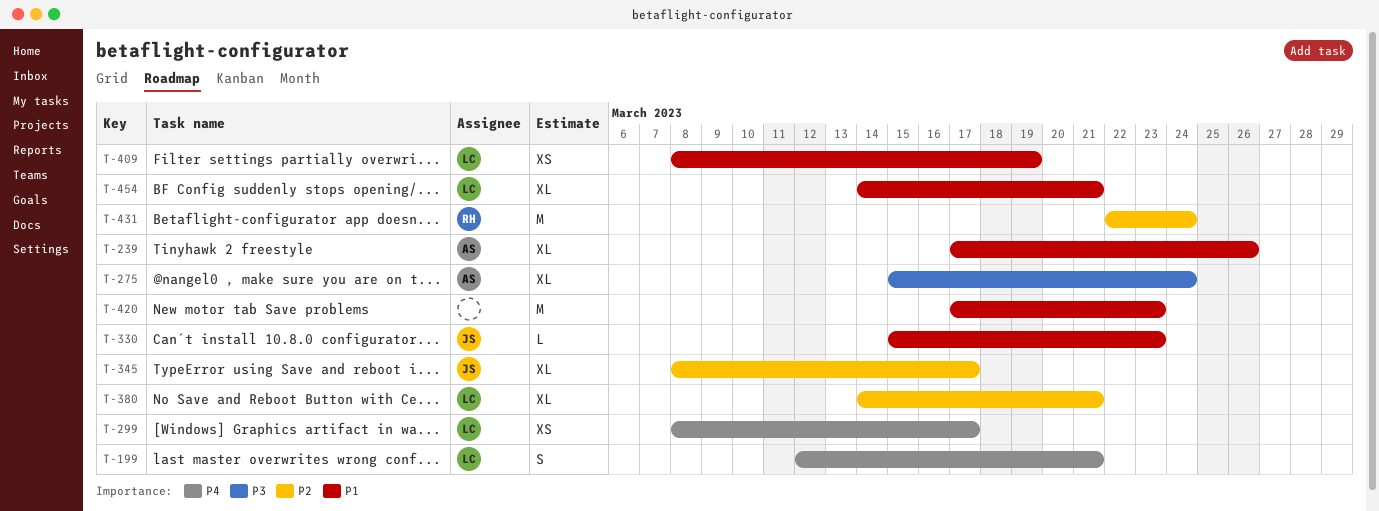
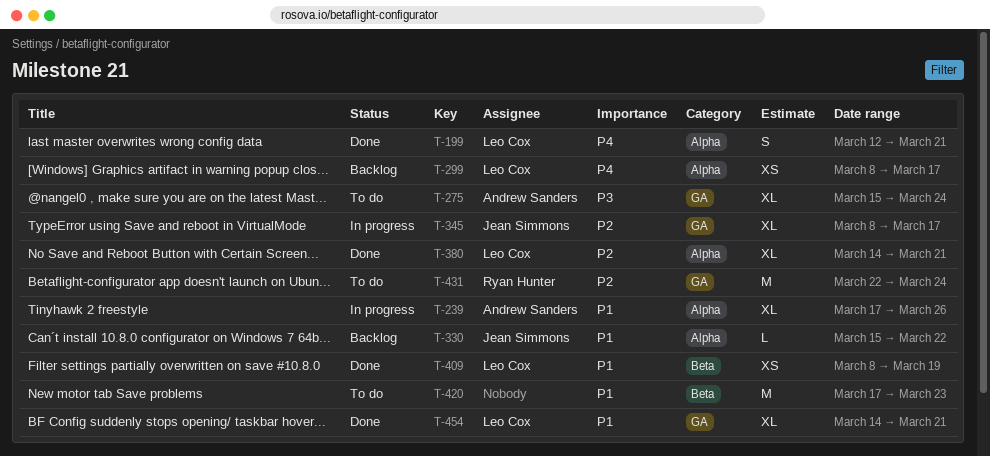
T-330, due: Mar 23 -> Mar 22

